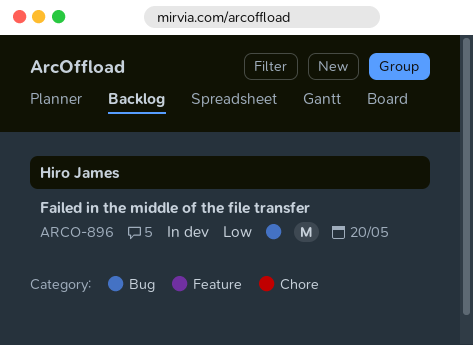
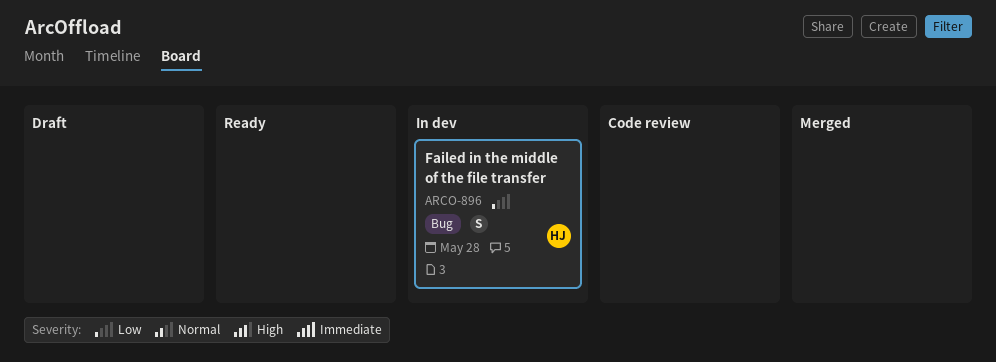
ARCO-896, estimate: M -> S
ARCO-896, due: May 20 -> May 28

